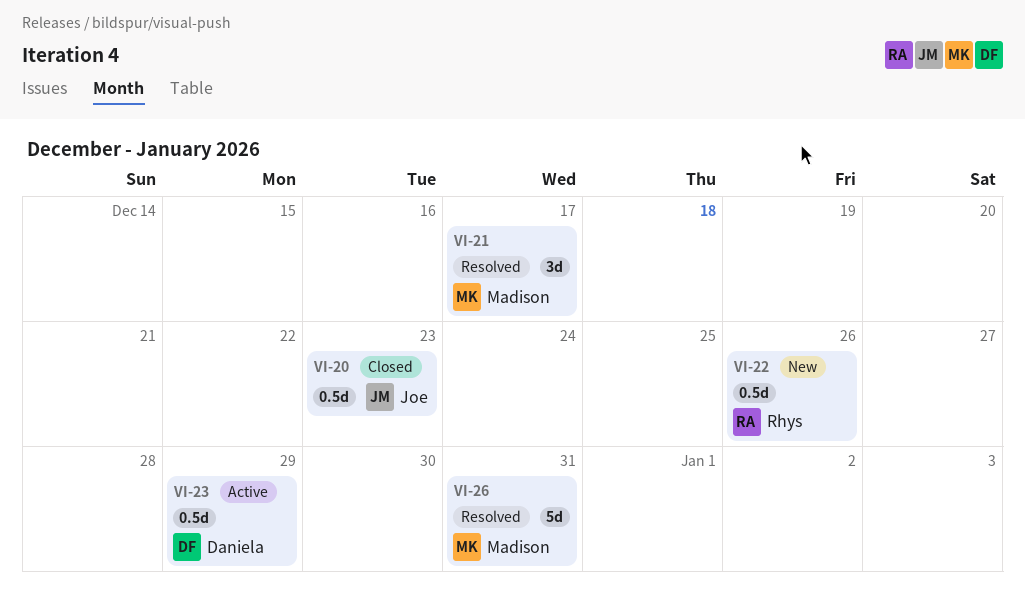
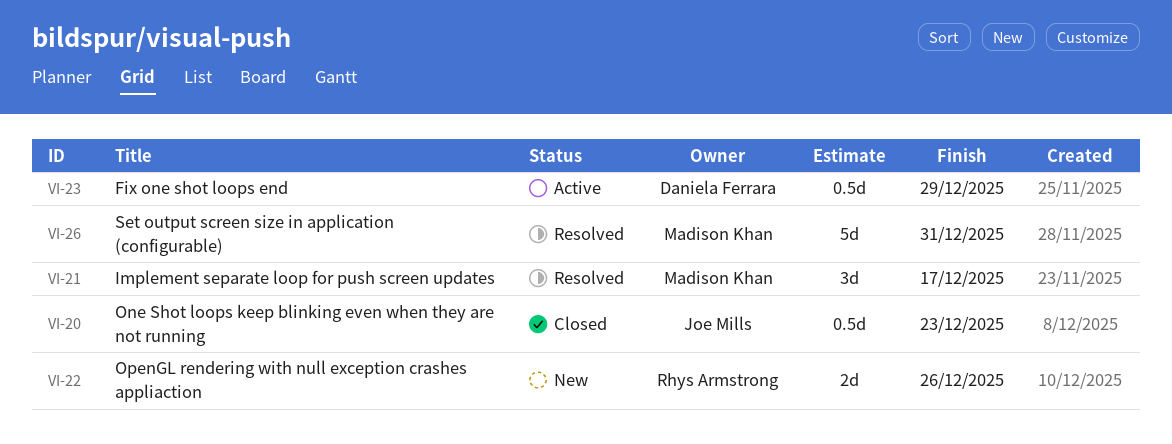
VI-22, estimate: 0.5d -> 2d

